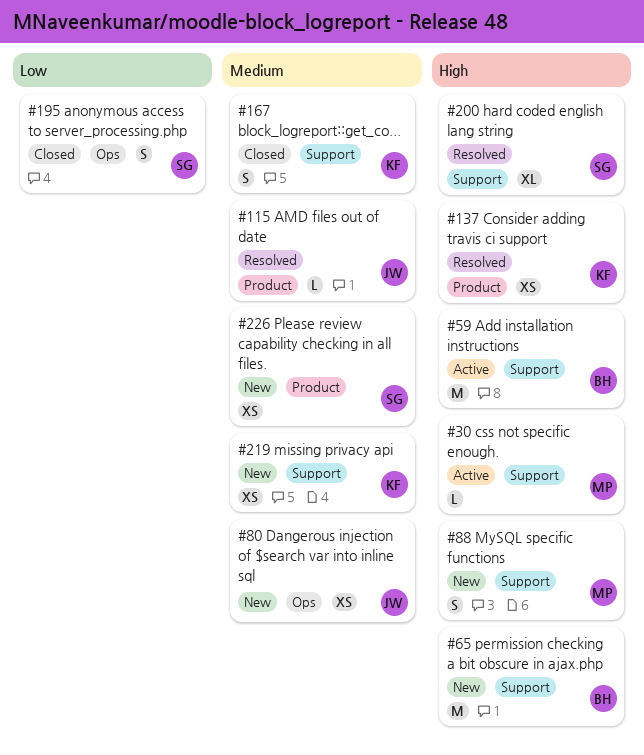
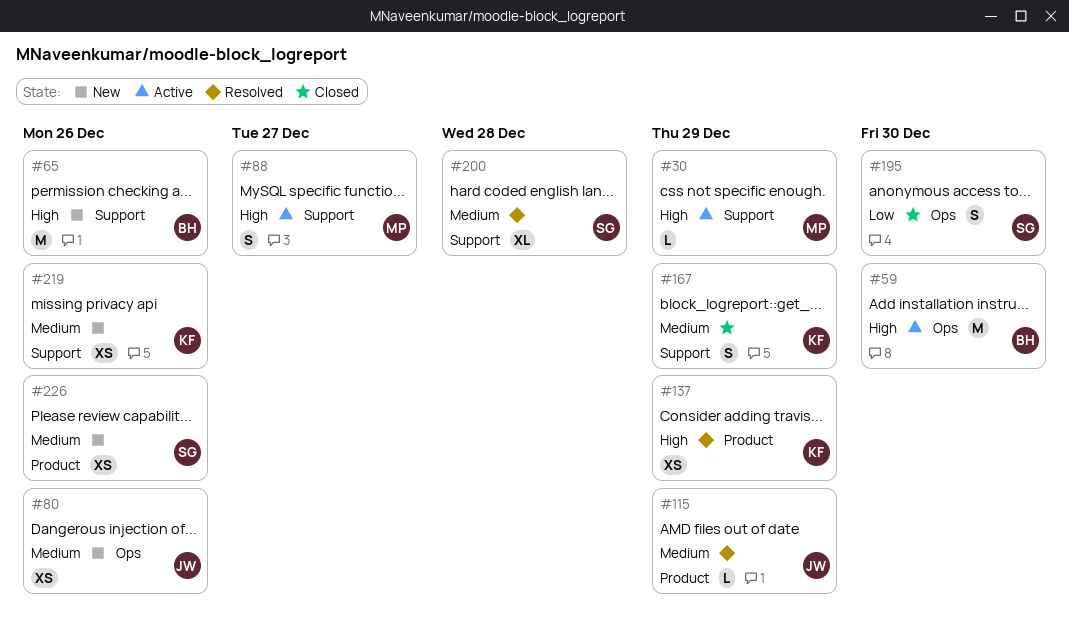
#59, label: Support -> Ops
#88, status: New -> Active
#200, priority: High -> Medium

